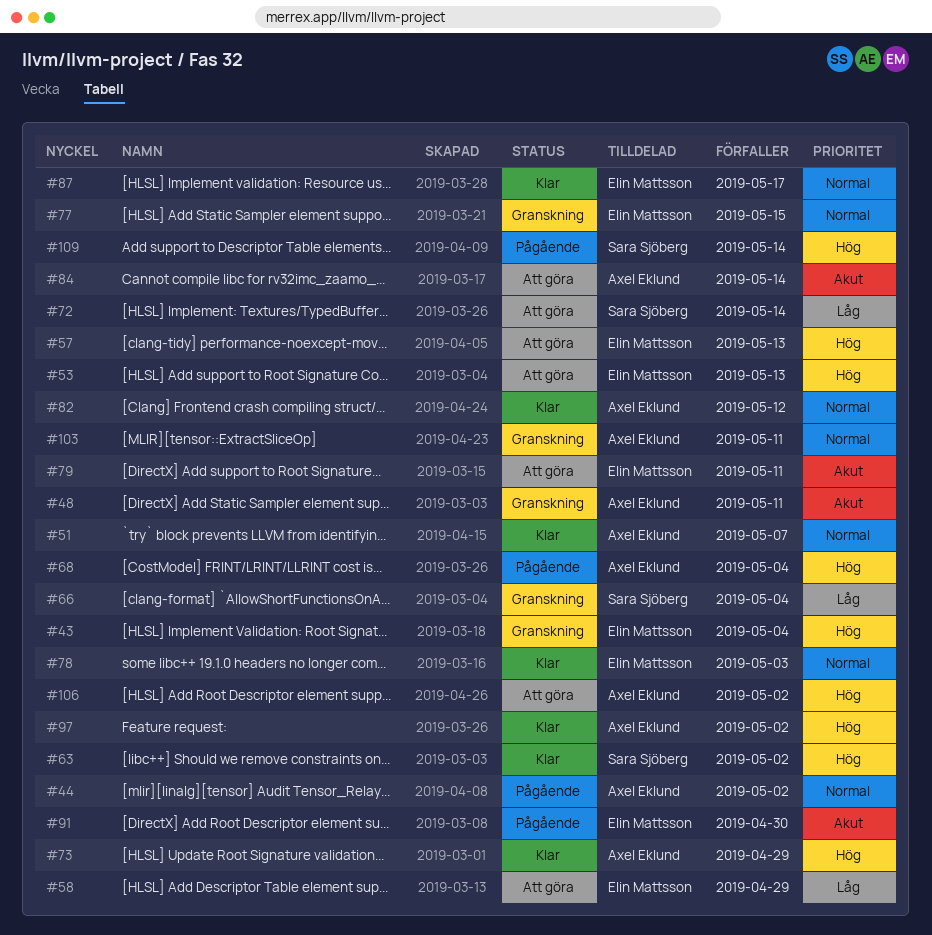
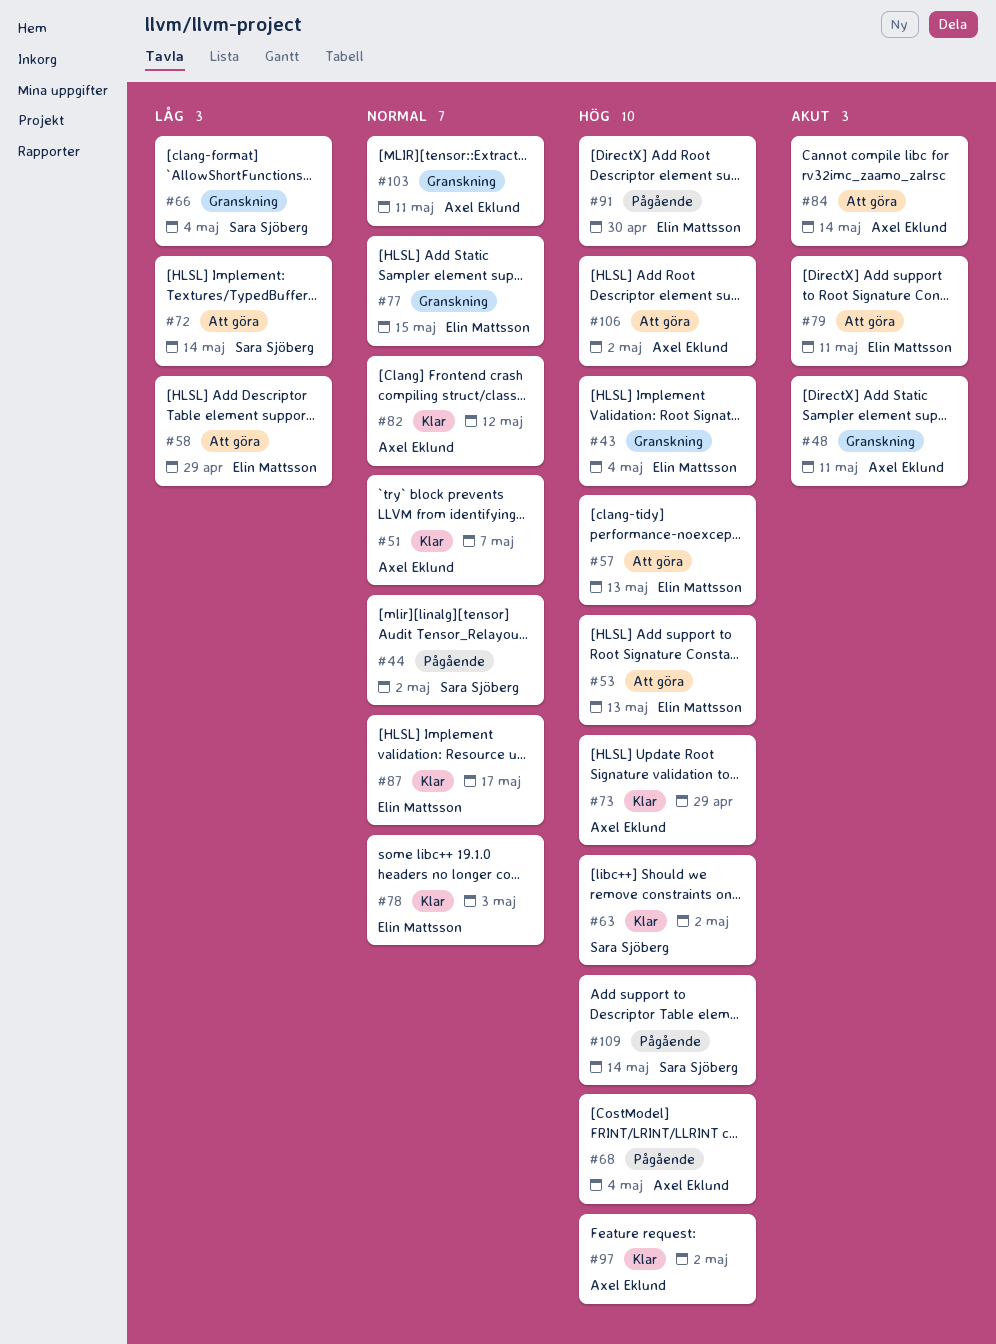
#44, owner: Axel Eklund -> Sara Sjöberg
#91, priority: Akut -> Hög

